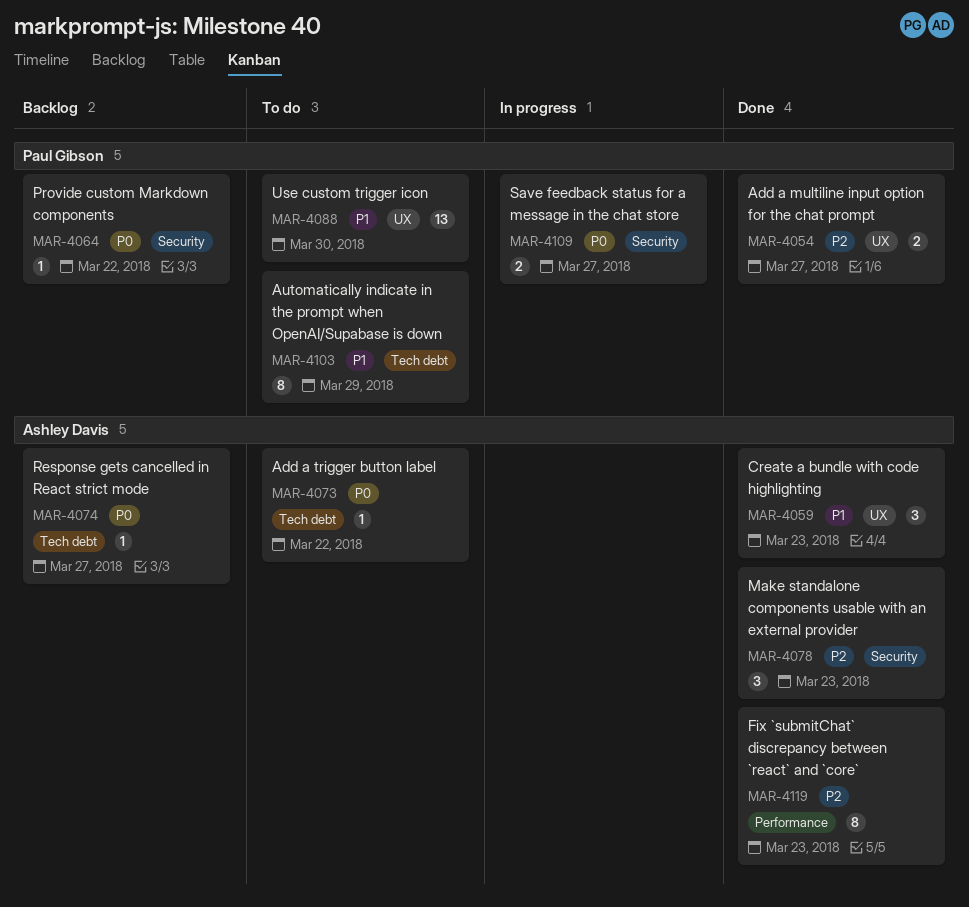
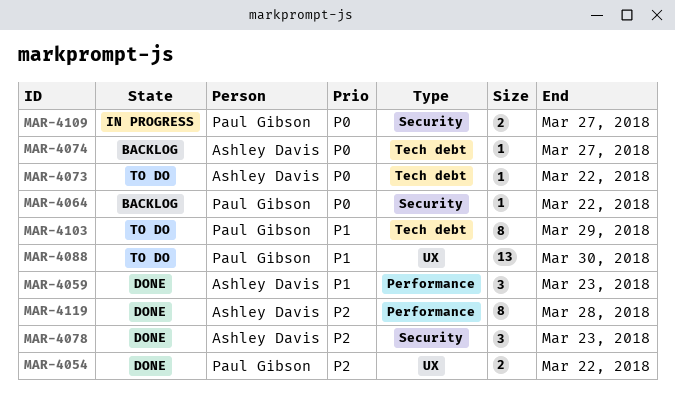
MAR-4054, due: Mar 27 -> Mar 22
MAR-4059, label: UX -> Performance
MAR-4119, due: Mar 23 -> Mar 28

